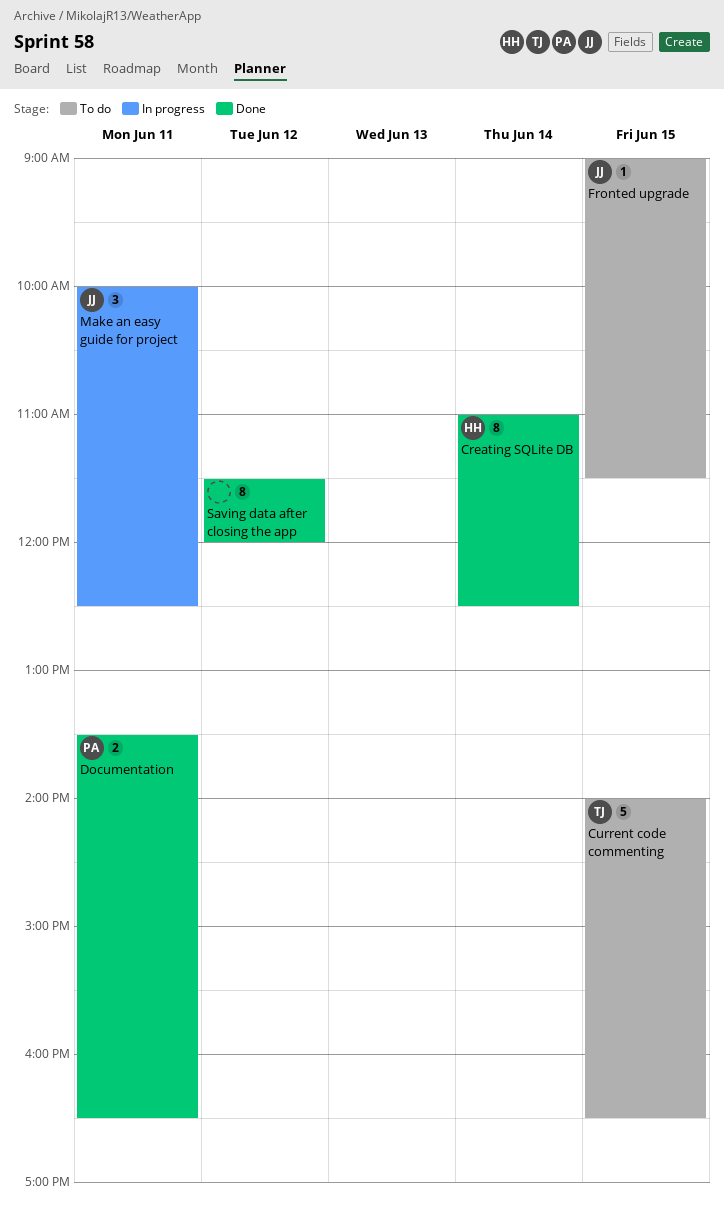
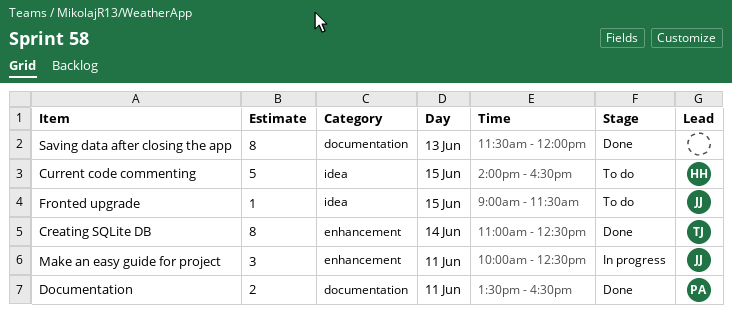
Creating SQLite DB, owner: HH -> TJ
Current code commenting, owner: TJ -> HH
Saving data after closing the app, day: Jun 12 -> Jun 13

